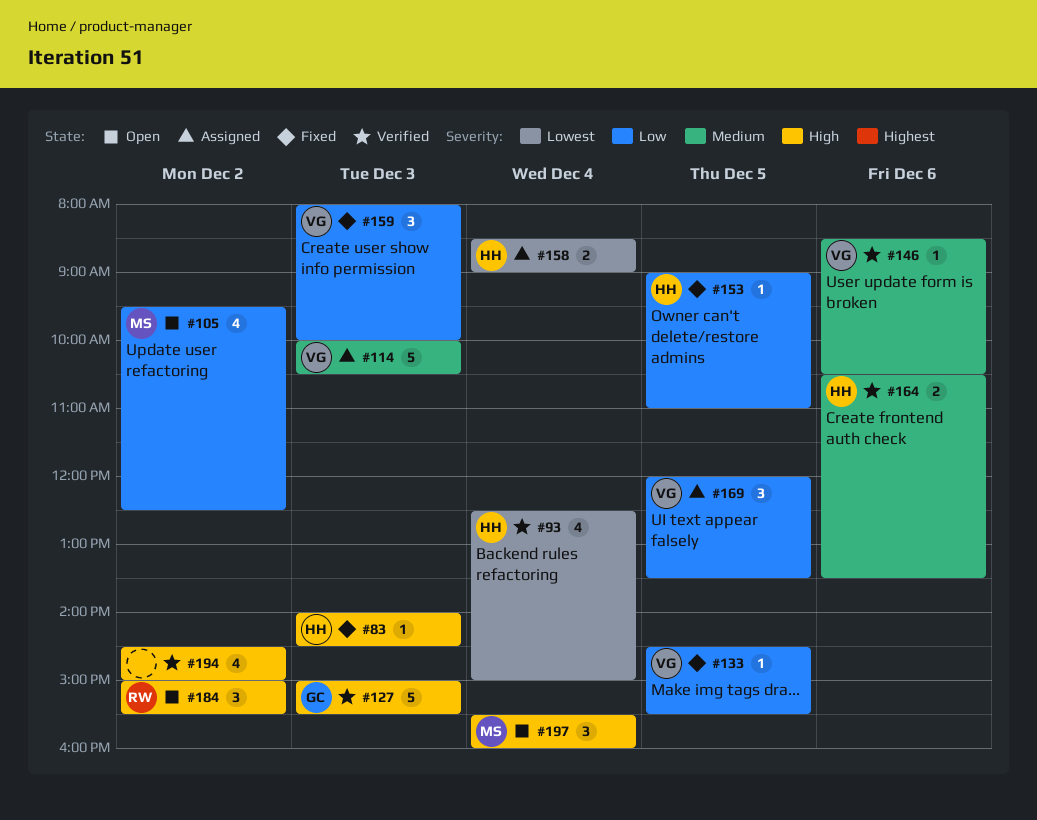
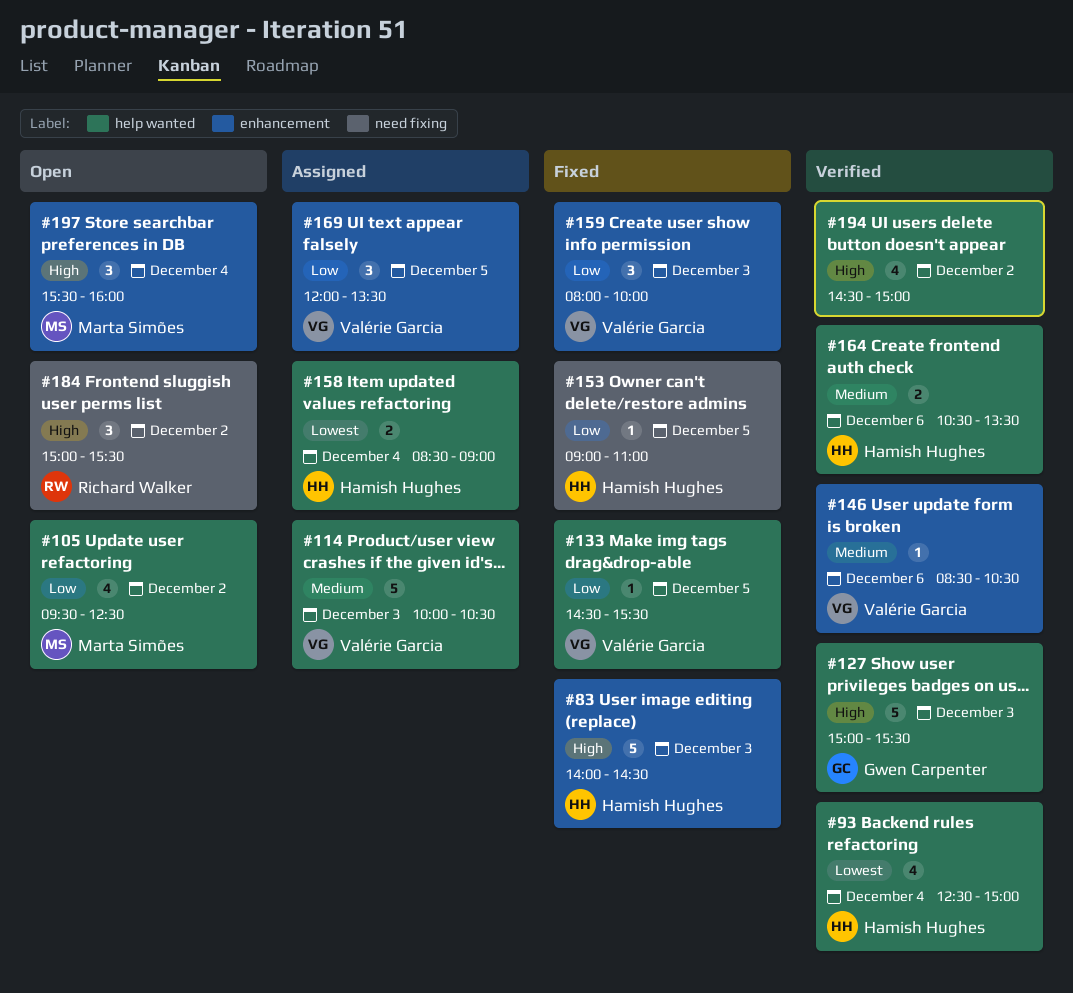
#83, estimate: 1 -> 5

